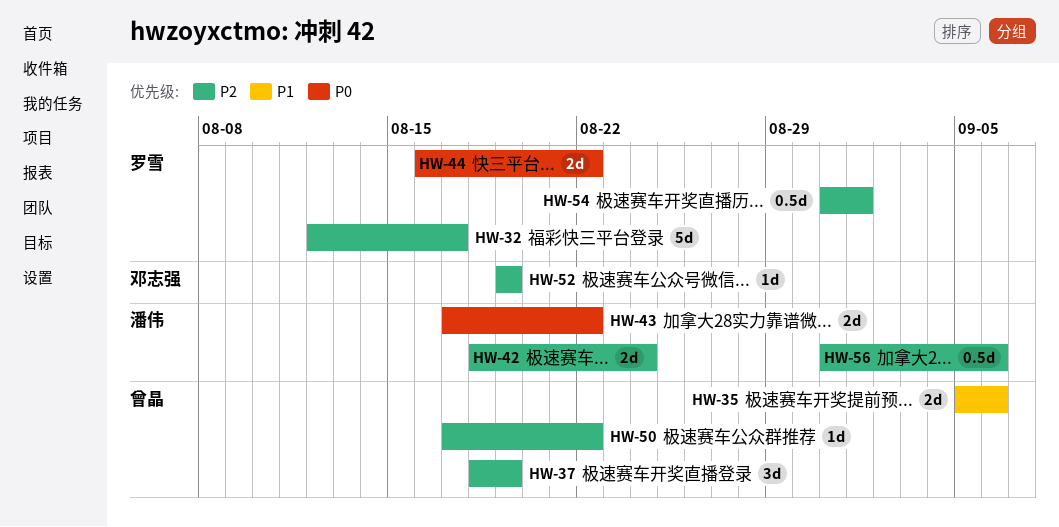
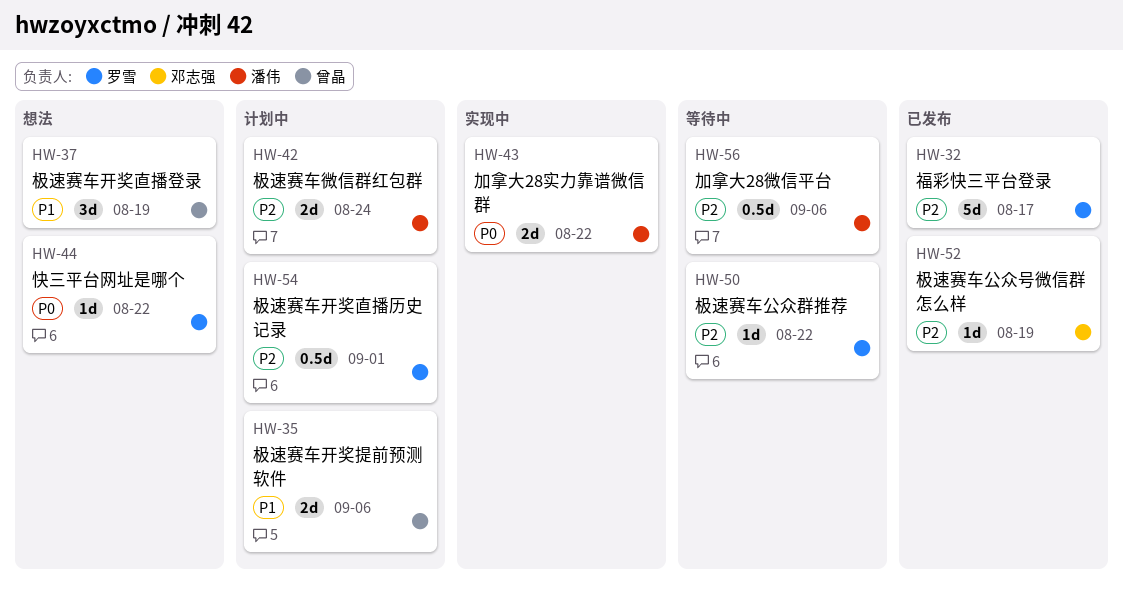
HW-37, priority: P2 -> P1
HW-44, estimate: 2d -> 1d
HW-50, owner: 曾晶 -> 罗雪

